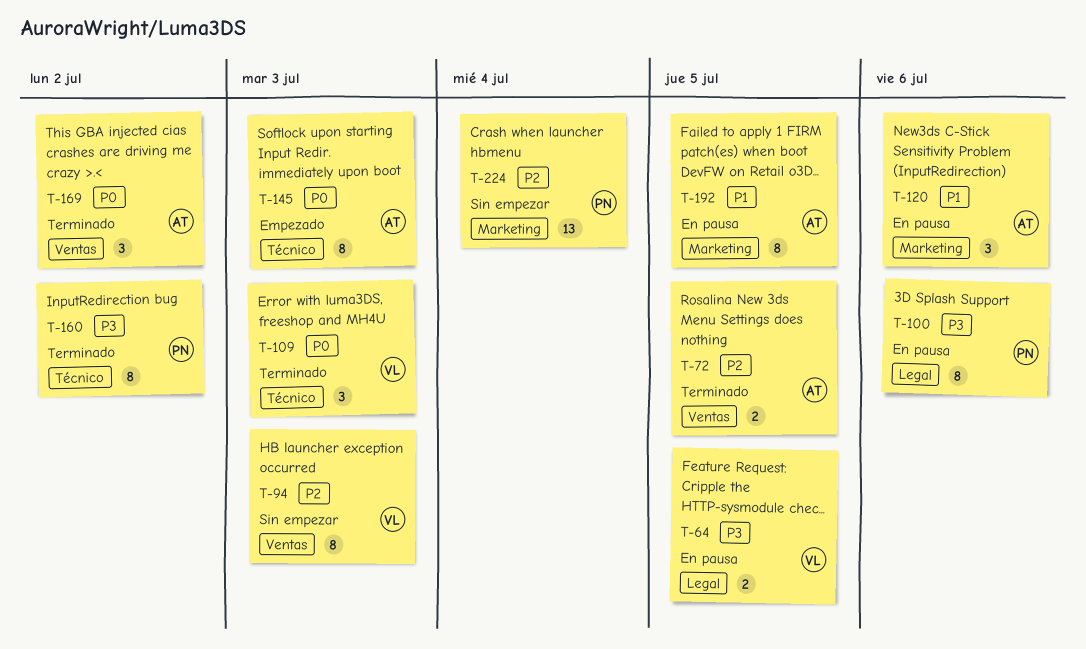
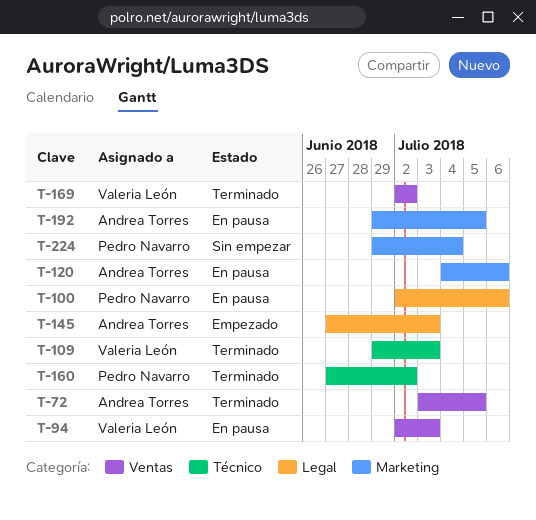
T-64: present -> none
T-94, status: Sin empezar -> En pausa
T-145, label: Técnico -> Legal
T-169, owner: Andrea Torres -> Valeria León

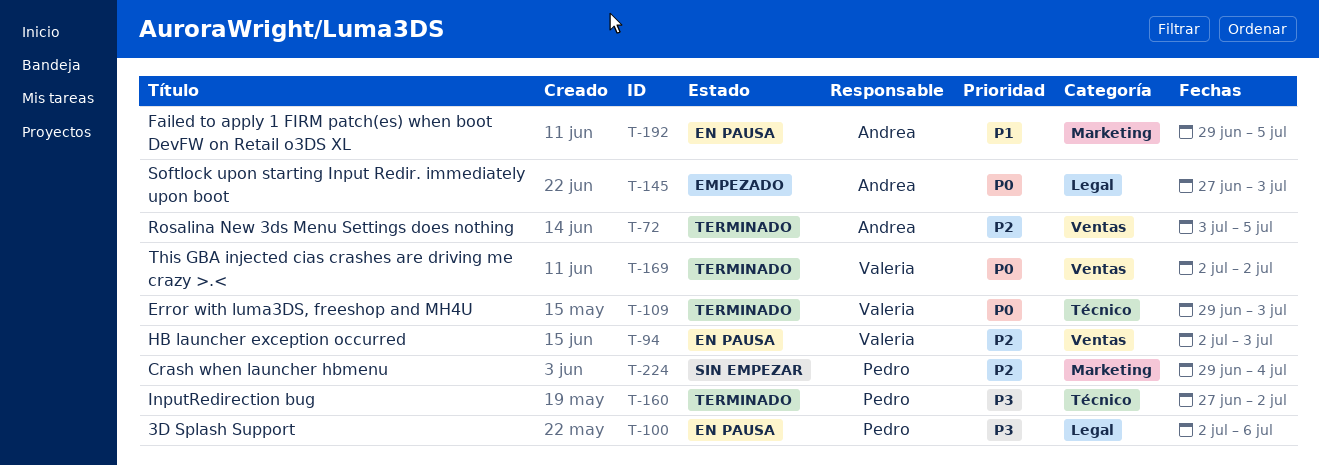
T-120: present -> none

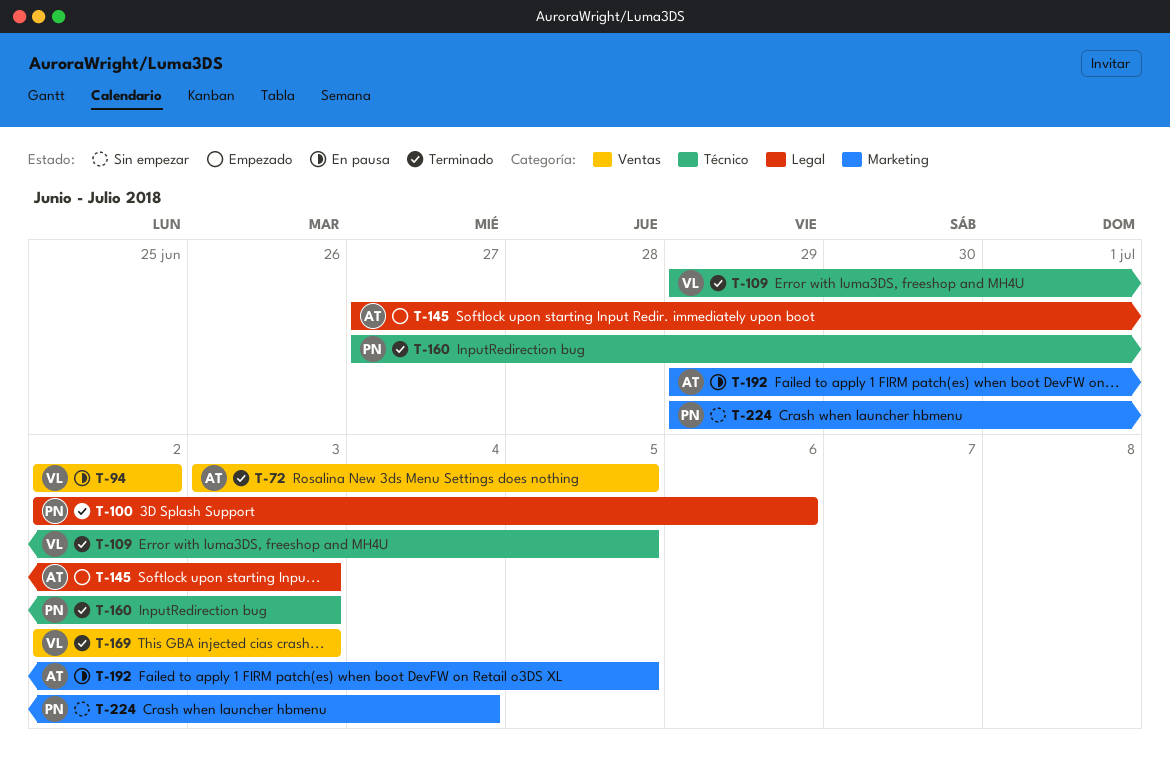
T-94, due: Jul 3 -> Jul 2
T-100, status: En pausa -> Terminado
T-109, due: Jul 3 -> Jul 5
T-160, due: Jul 2 -> Jul 3
T-169, due: Jul 2 -> Jul 3

